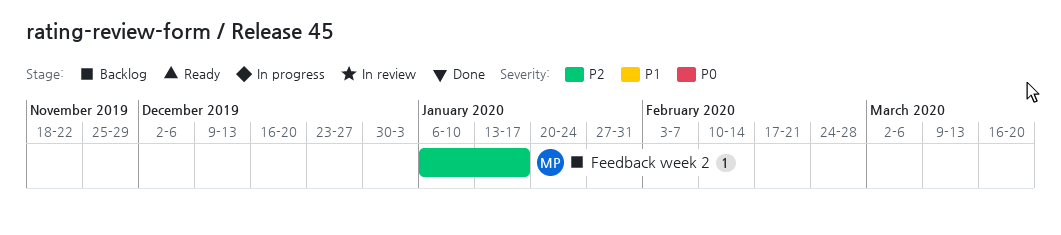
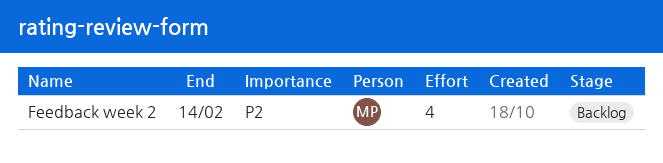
Feedback week 2, estimate: 1 -> 4
Feedback week 2, due: Jan 17 -> Feb 14

